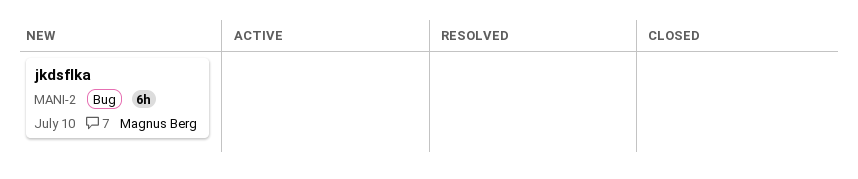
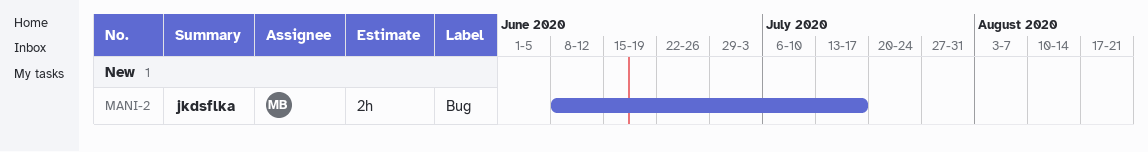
MANI-2, estimate: 6h -> 2h
MANI-2, due: Jul 10 -> Jul 17

